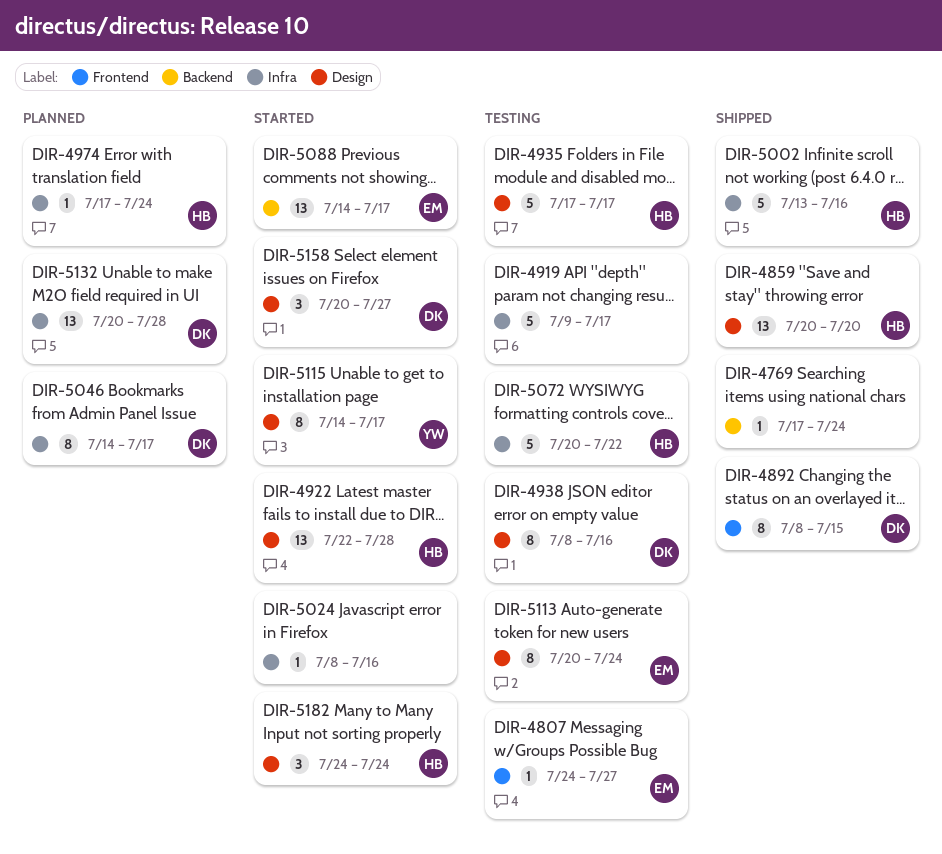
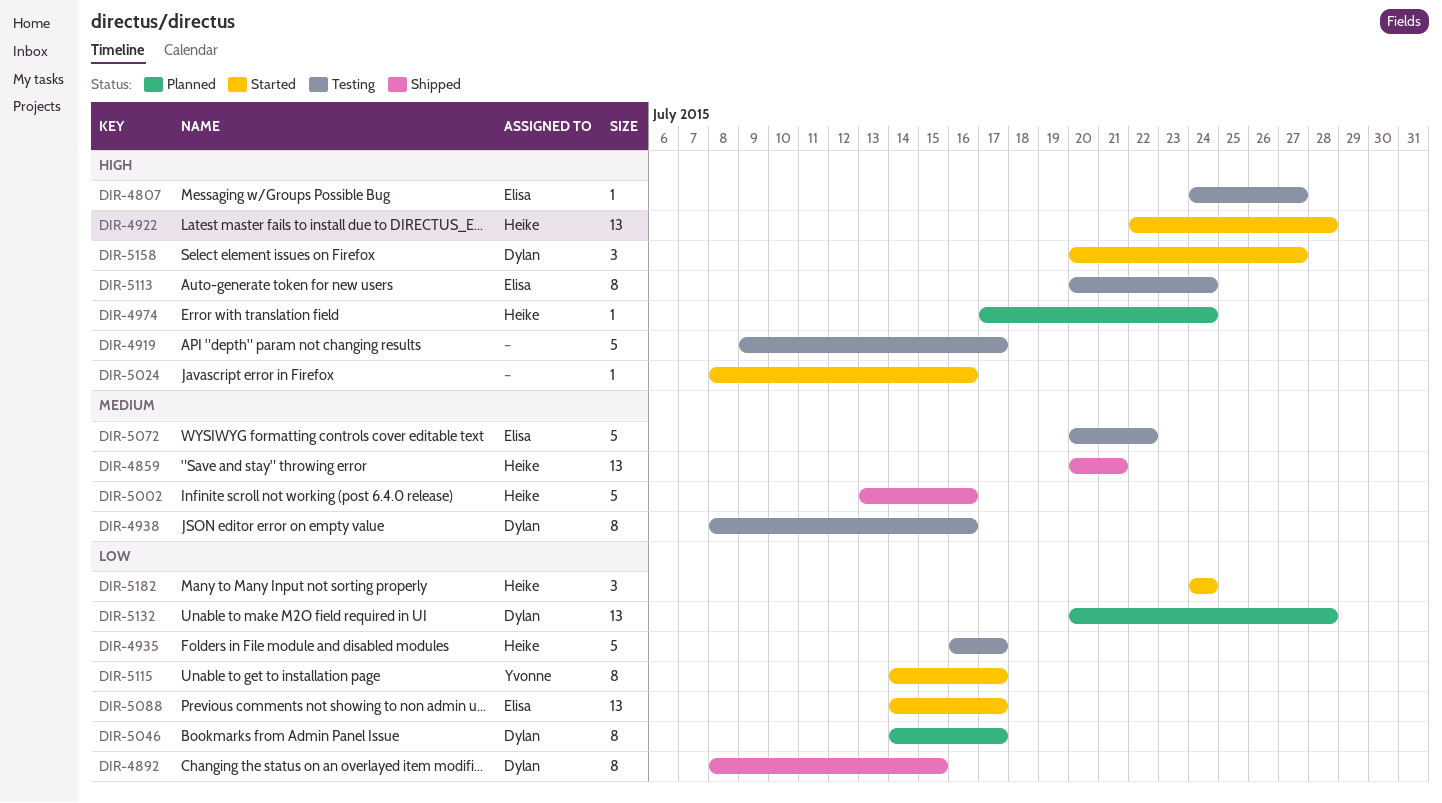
DIR-4769: present -> none
DIR-4859, due: Jul 20 -> Jul 21
DIR-4935, start: Jul 17 -> Jul 16
DIR-5072, owner: Heike -> Elisa

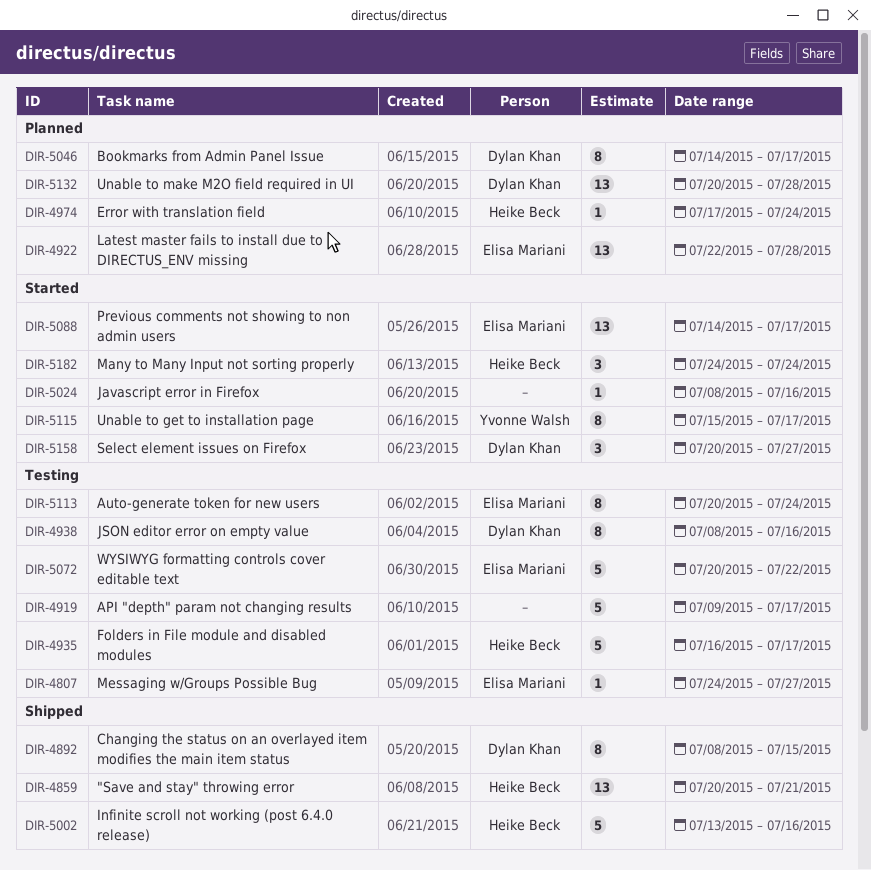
DIR-4922, status: Started -> Planned
DIR-4922, owner: Heike Beck -> Elisa Mariani
DIR-5115, start: Jul 14 -> Jul 15

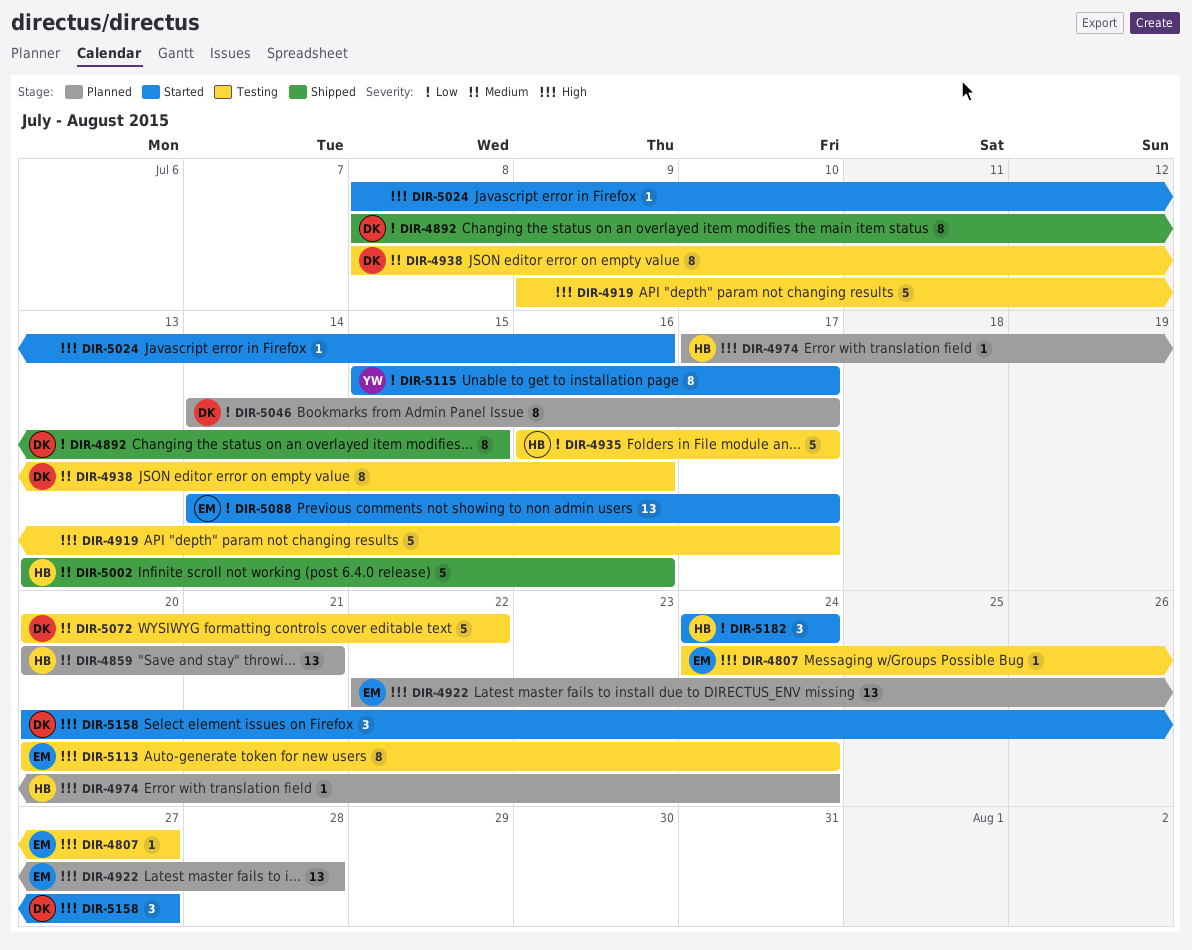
DIR-4859, status: Shipped -> Planned
DIR-5072, owner: Elisa Mariani -> Dylan Khan
DIR-5132: present -> none

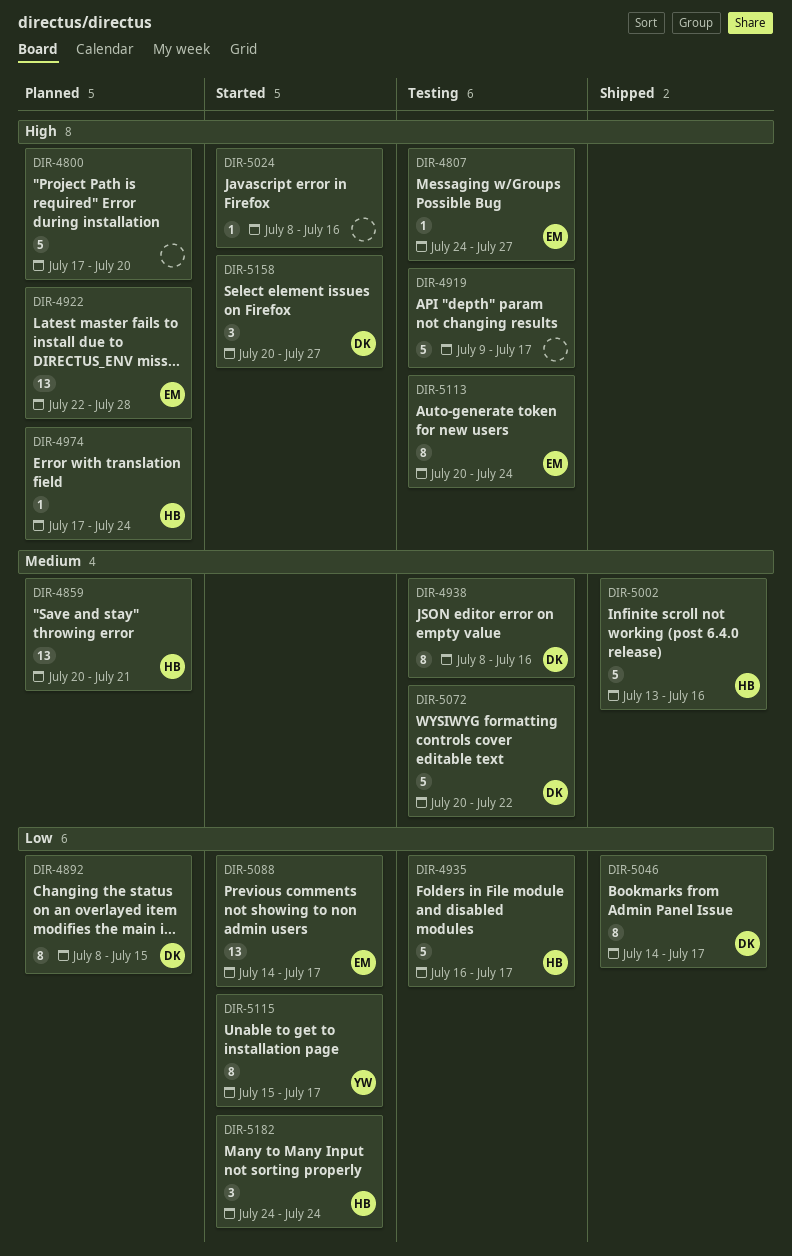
DIR-4800: none -> present
DIR-4892, status: Shipped -> Planned
DIR-5046, status: Planned -> Shipped

